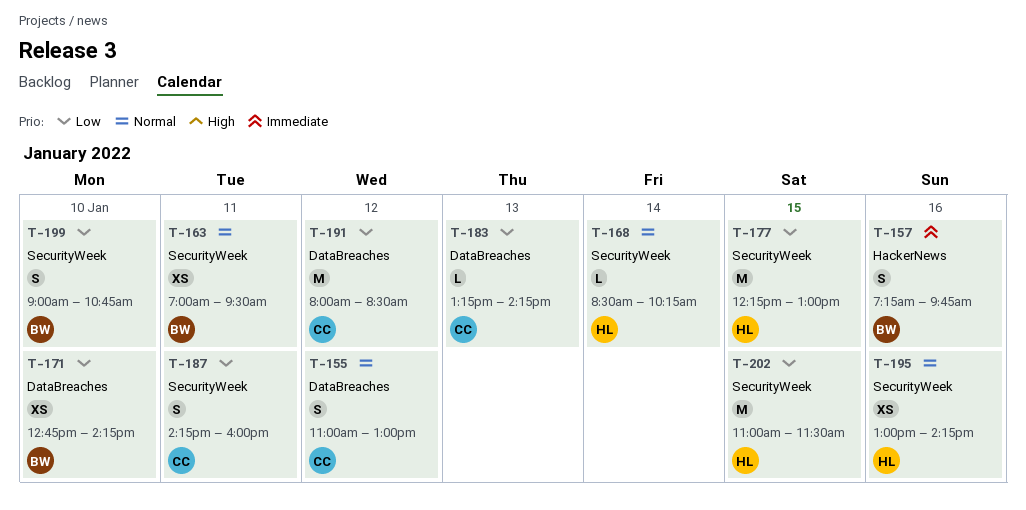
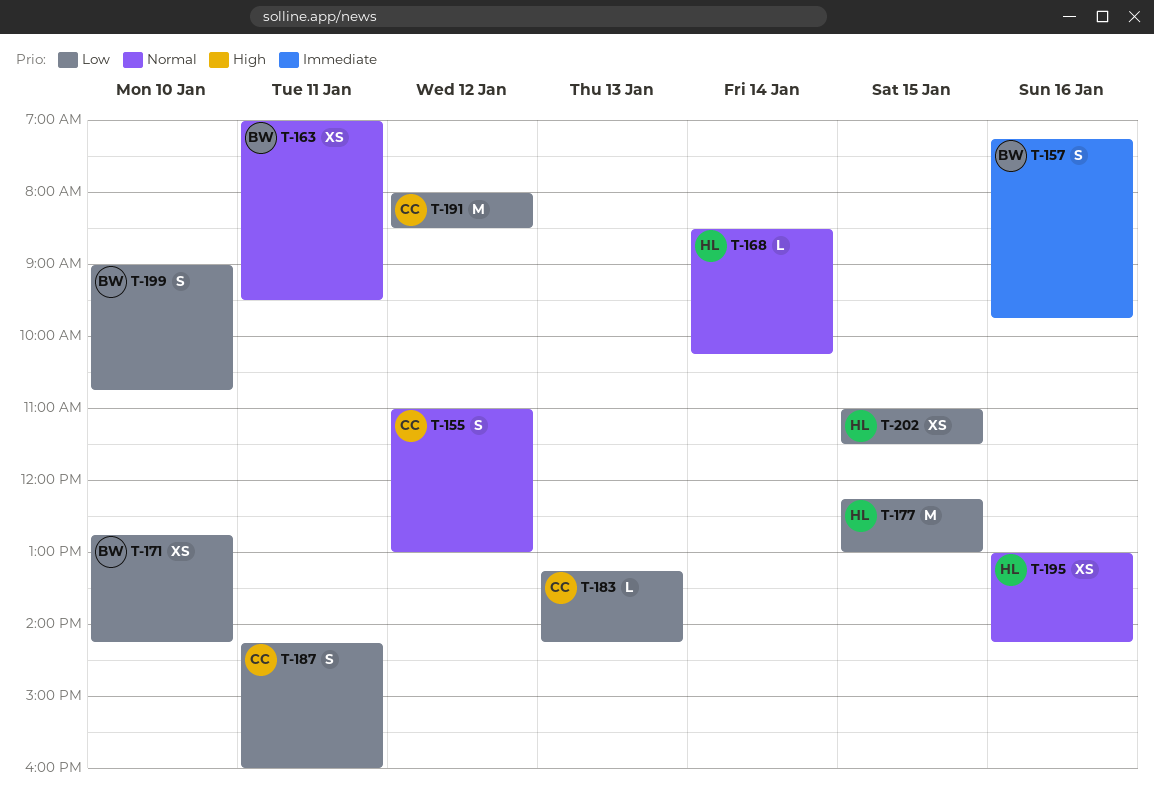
T-202, estimate: M -> XS

